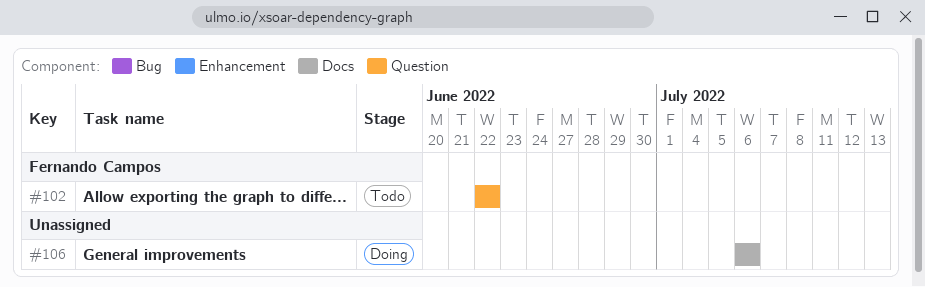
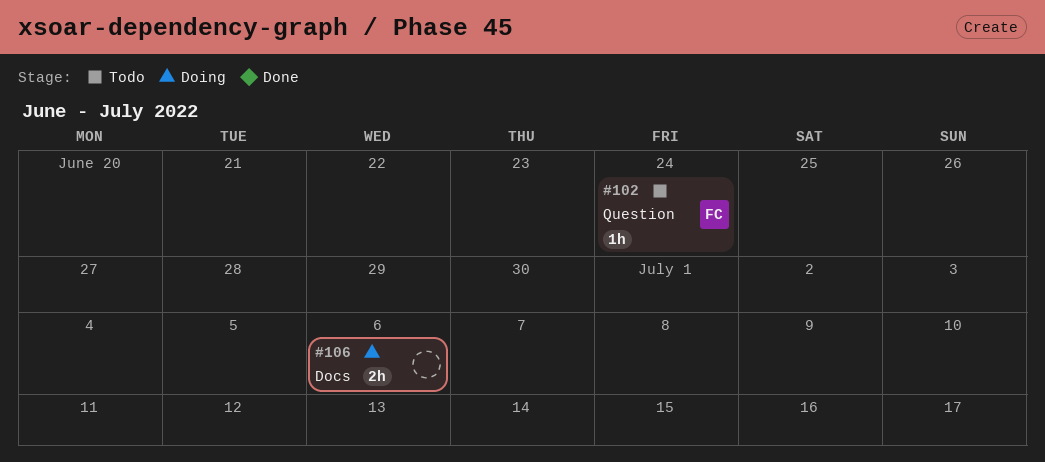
#102, due: Jun 22 -> Jun 24

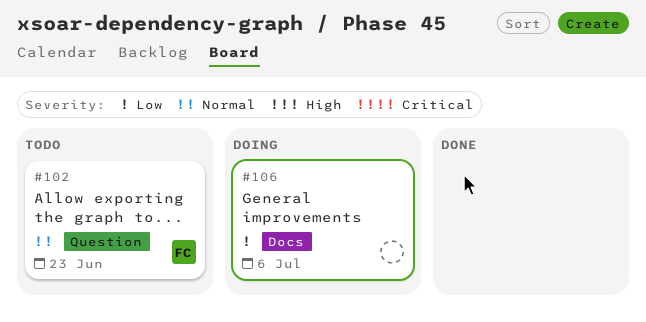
#102, due: Jun 24 -> Jun 23

